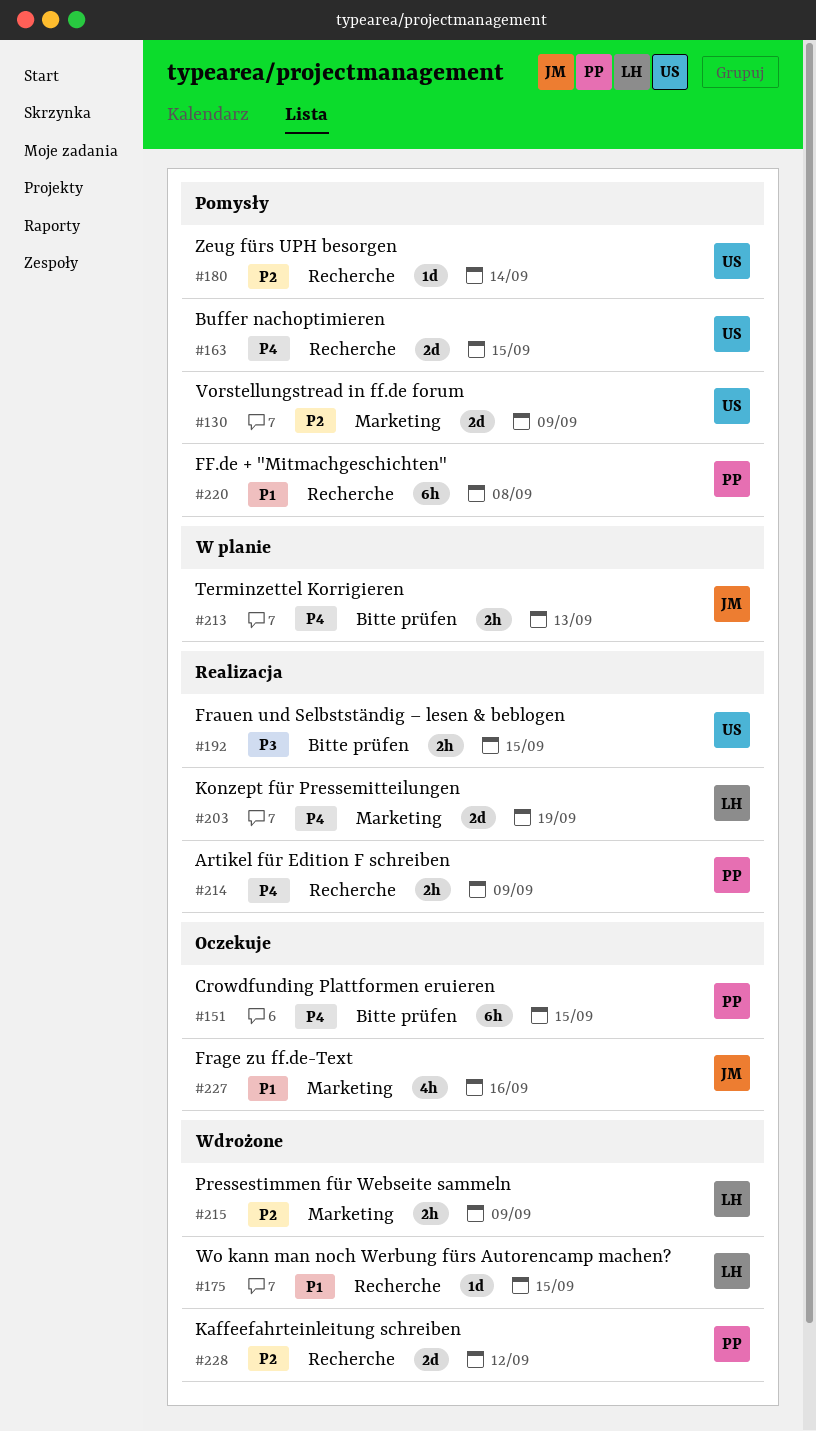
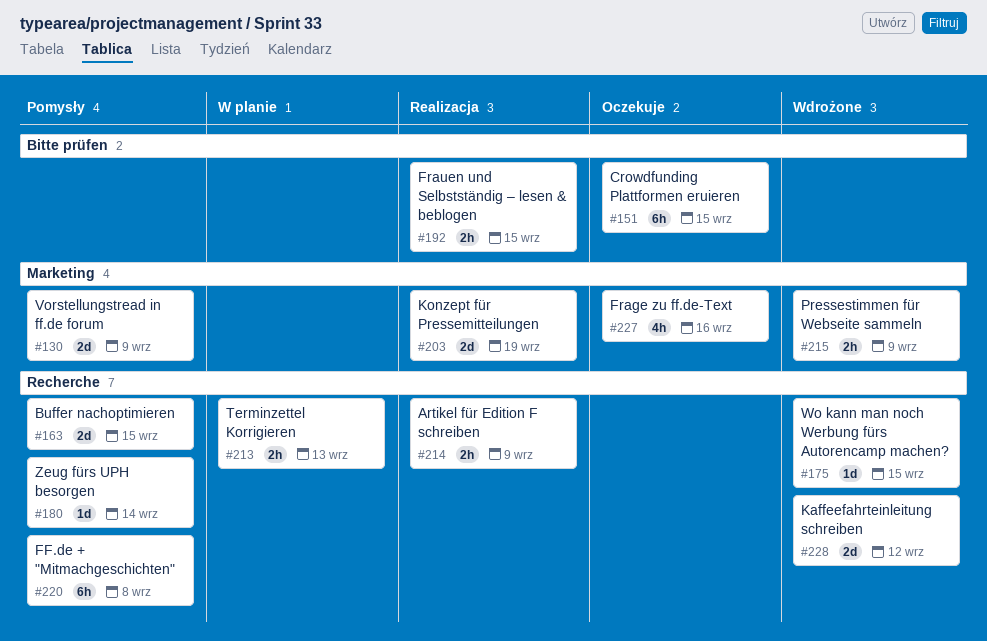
#213, label: Bitte prüfen -> Recherche

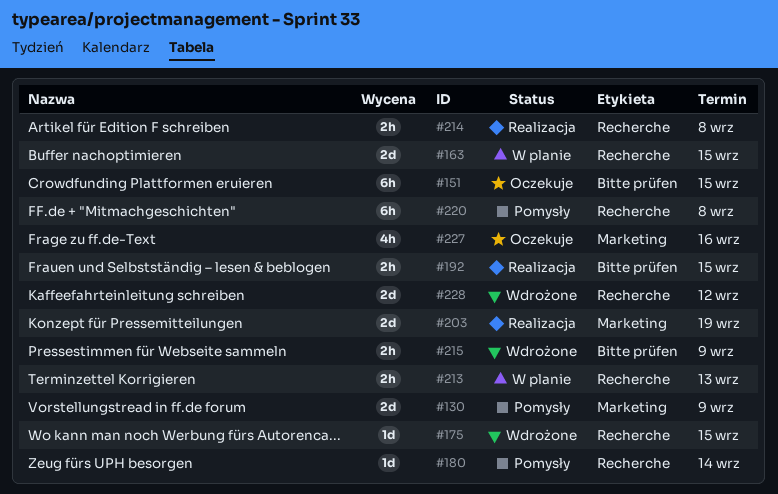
#163, status: Pomysły -> W planie
#214, due: Sep 9 -> Sep 8
#215, label: Marketing -> Bitte prüfen

